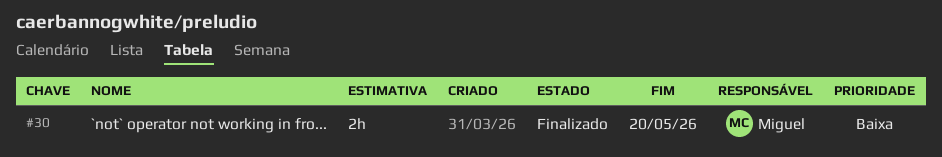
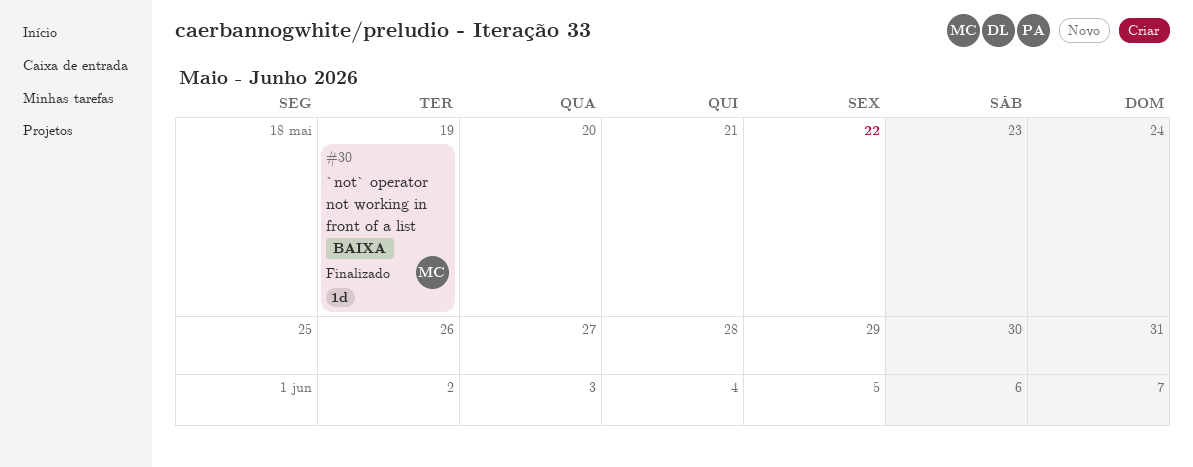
#30, estimate: 2h -> 1d
#30, due: May 20 -> May 19

